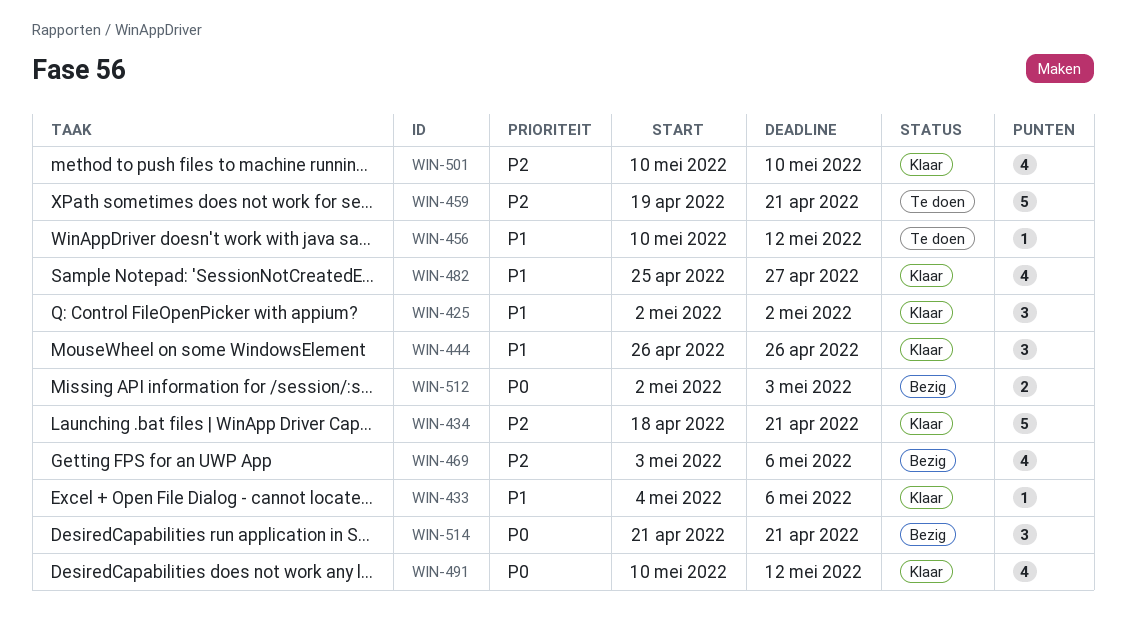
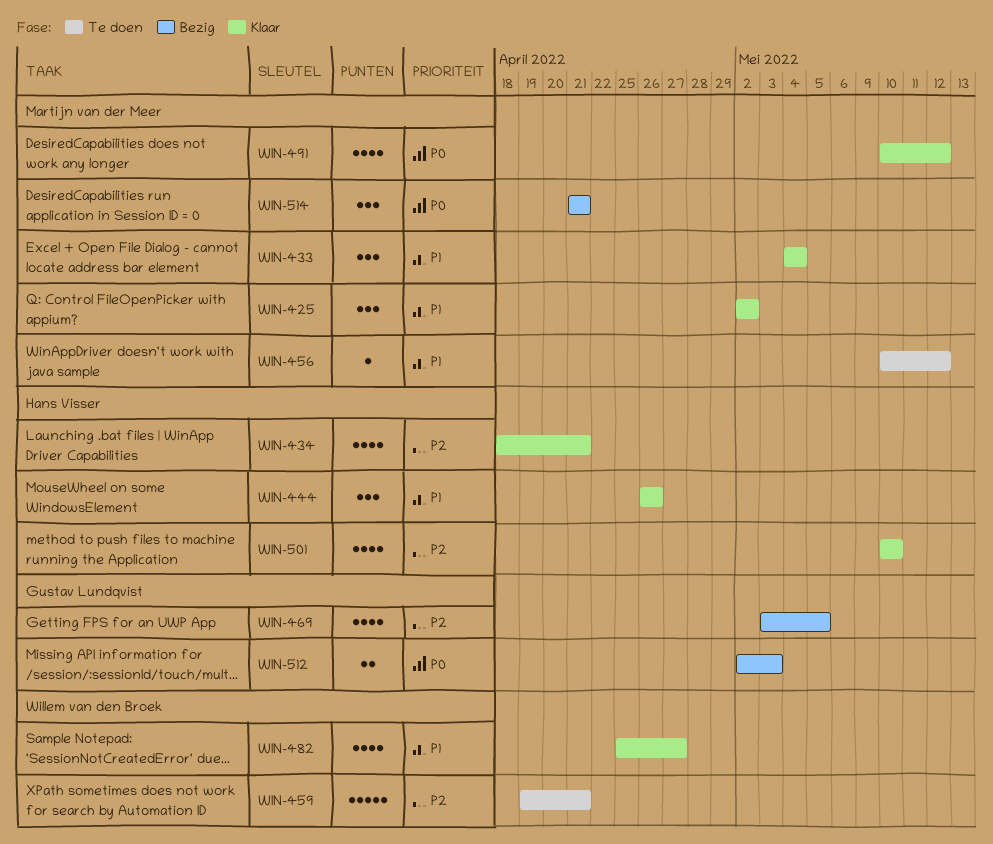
WIN-433, estimate: 1 -> 3
WIN-433, due: May 6 -> May 4
WIN-434, estimate: 5 -> 4
WIN-469, due: May 6 -> May 5

